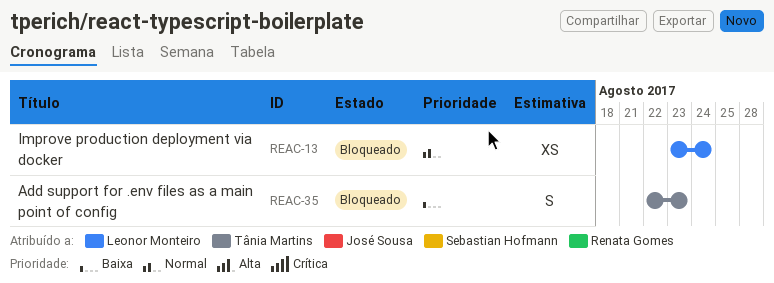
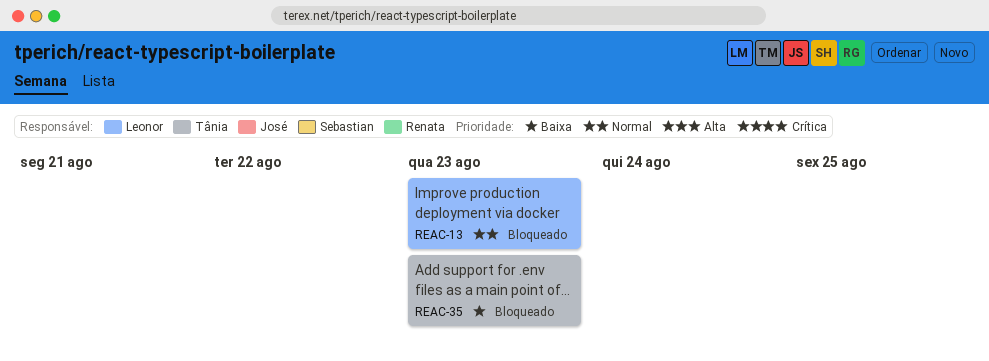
REAC-13, due: Aug 24 -> Aug 23

